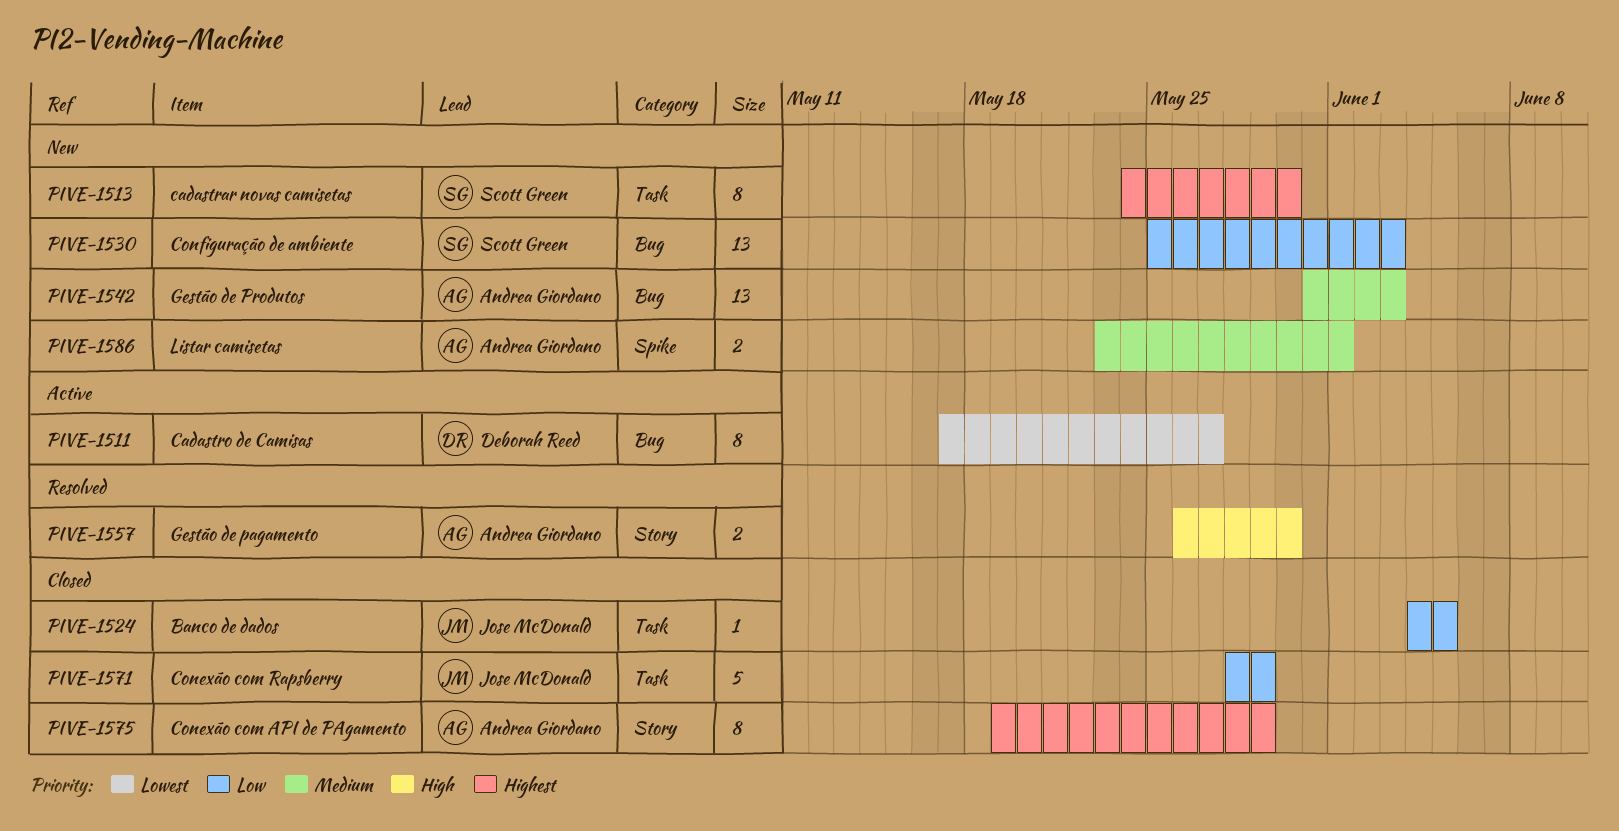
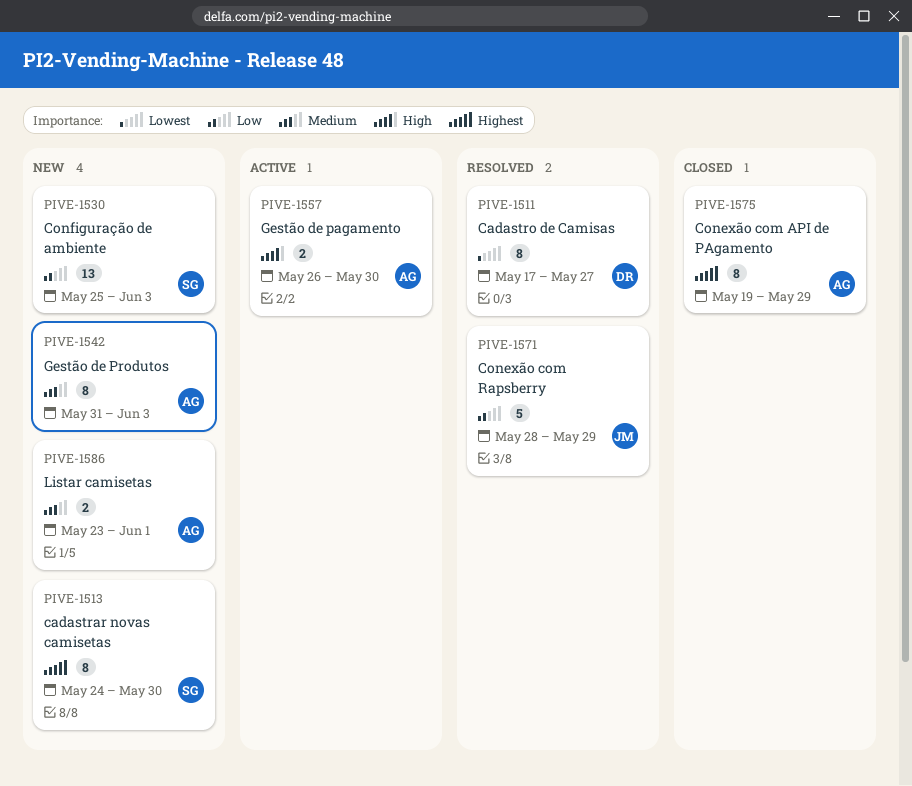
PIVE-1511, status: Active -> Resolved
PIVE-1524: present -> none
PIVE-1542, estimate: 13 -> 8
PIVE-1557, status: Resolved -> Active
PIVE-1571, status: Closed -> Resolved

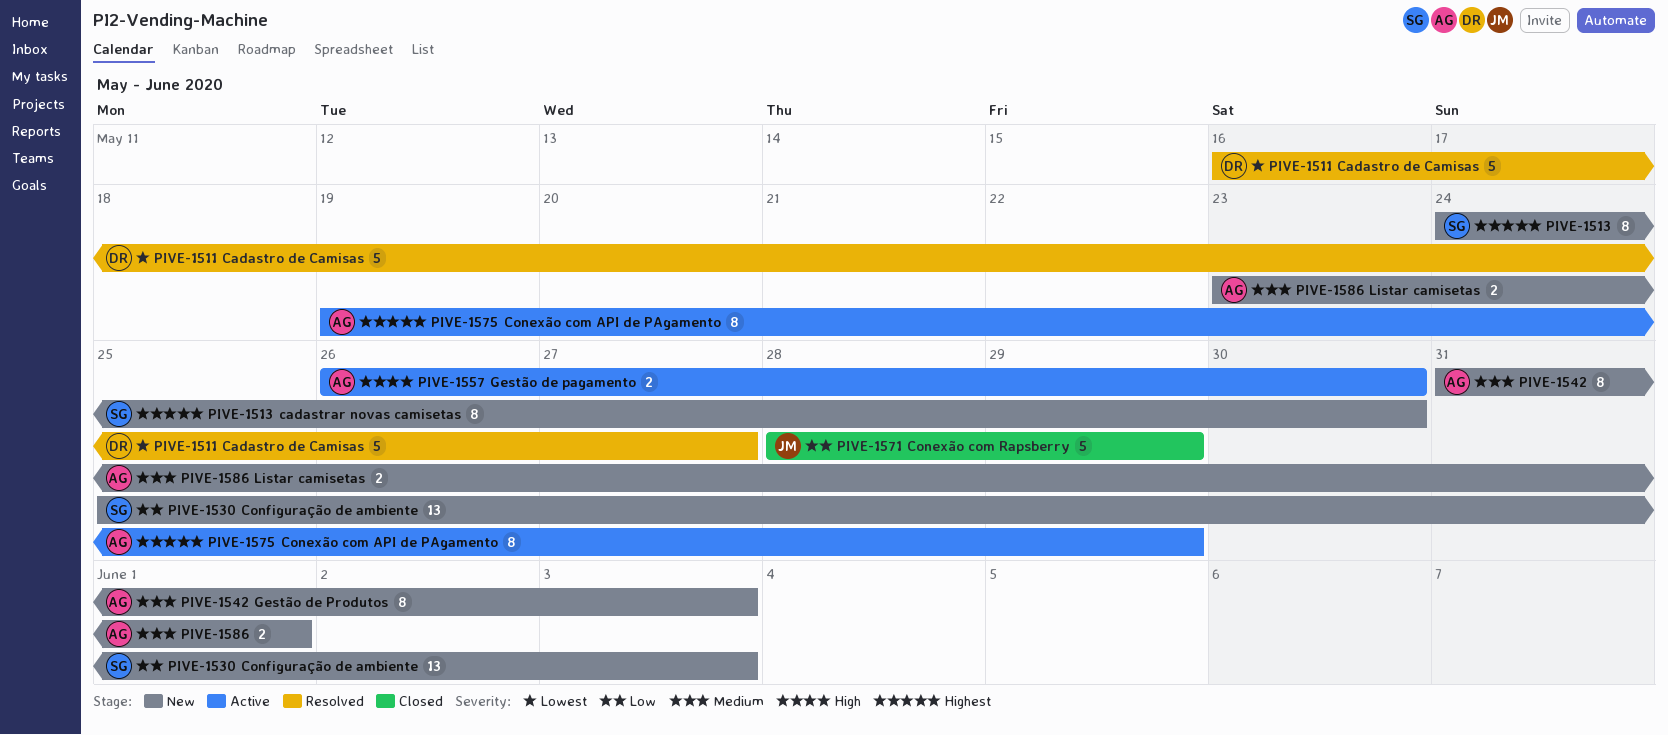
PIVE-1511, estimate: 8 -> 5
PIVE-1511, start: May 17 -> May 16
PIVE-1571, status: Resolved -> Closed
PIVE-1575, status: Closed -> Active

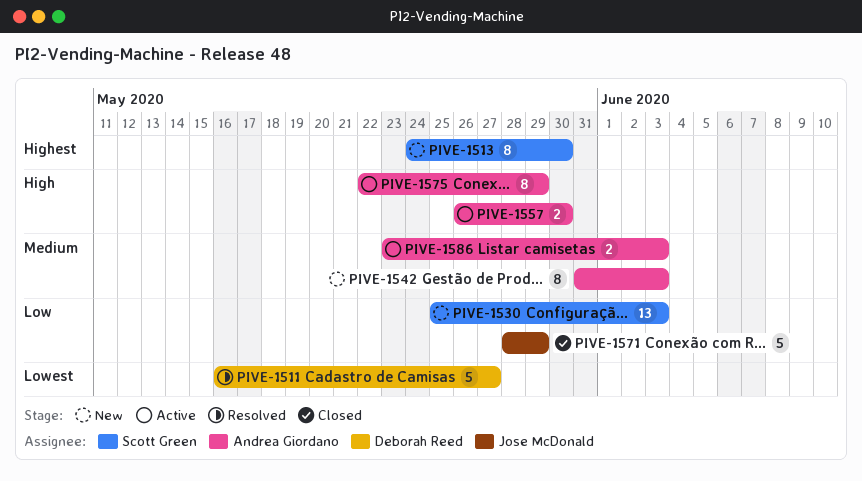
PIVE-1575, priority: Highest -> High
PIVE-1575, start: May 19 -> May 22
PIVE-1586, status: New -> Active
PIVE-1586, due: Jun 1 -> Jun 3

